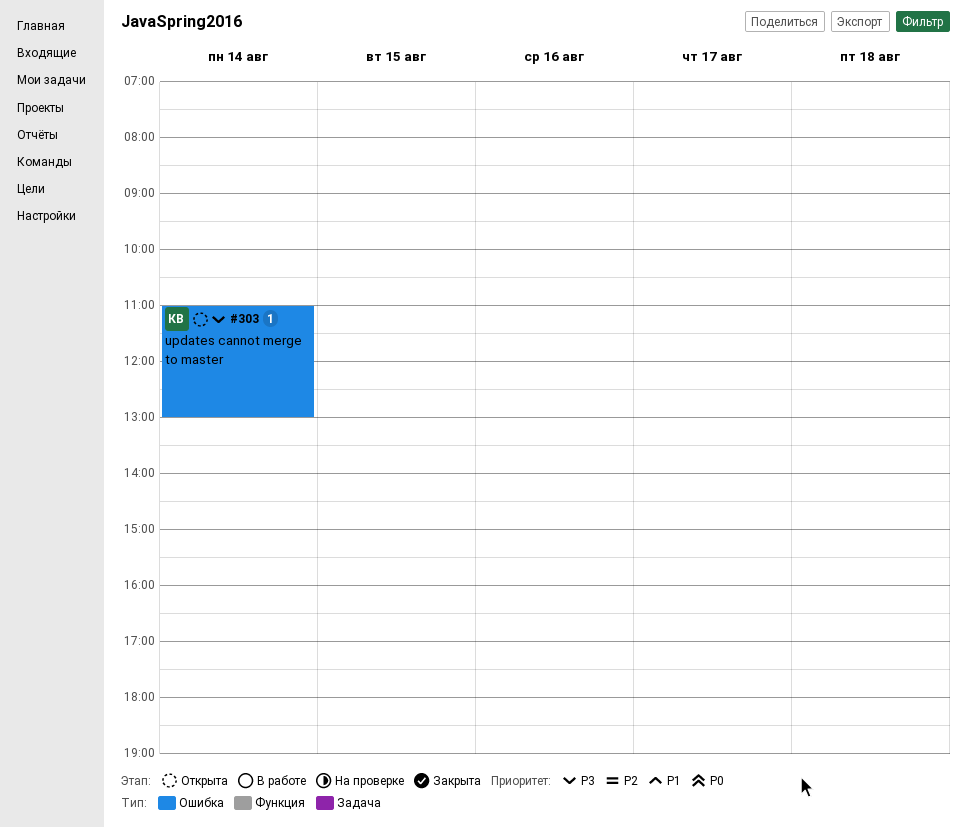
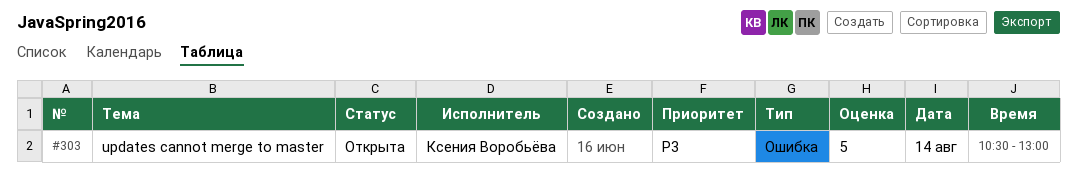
#303, estimate: 1 -> 5
#303, begins: 11:00 -> 10:30

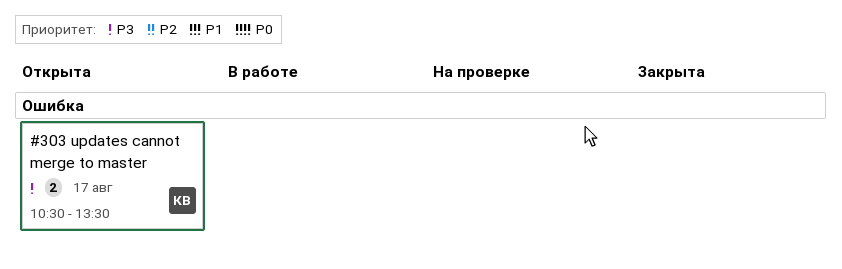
#303, estimate: 5 -> 2
#303, day: Aug 14 -> Aug 17
#303, ends: 13:00 -> 13:30

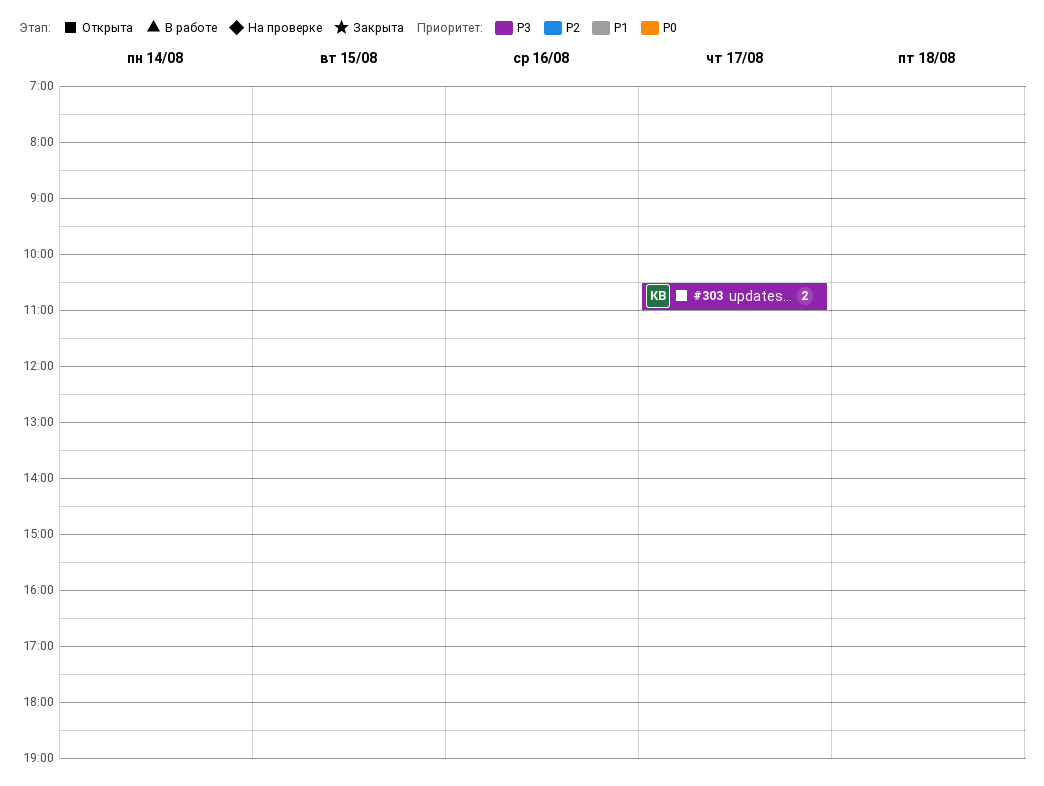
#303, ends: 13:30 -> 11:00

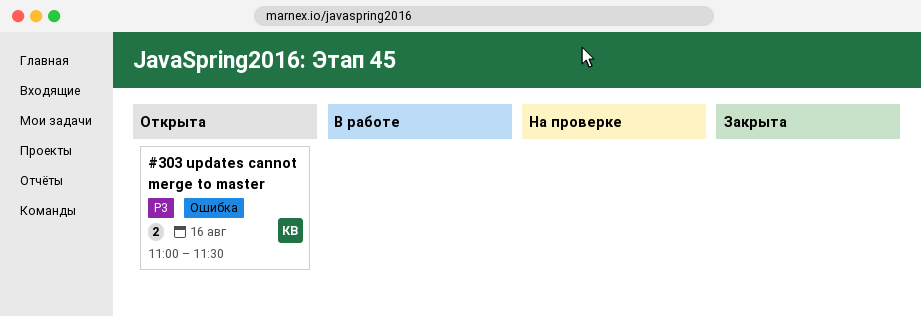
#303, day: Aug 17 -> Aug 16
#303, begins: 10:30 -> 11:00
#303, ends: 11:00 -> 11:30

